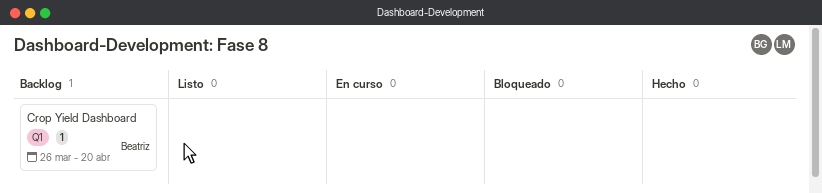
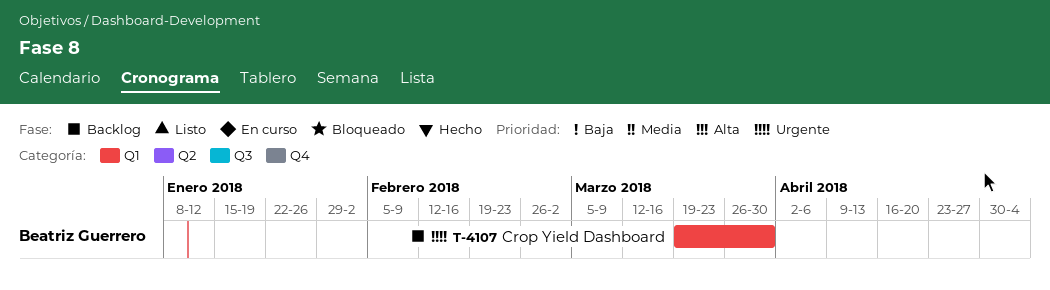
Crop Yield Dashboard, start: Mar 26 -> Mar 19
Crop Yield Dashboard, due: Apr 20 -> Mar 30

